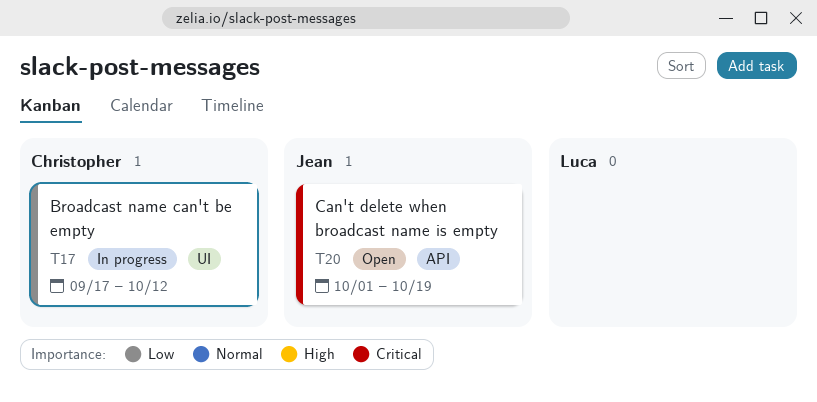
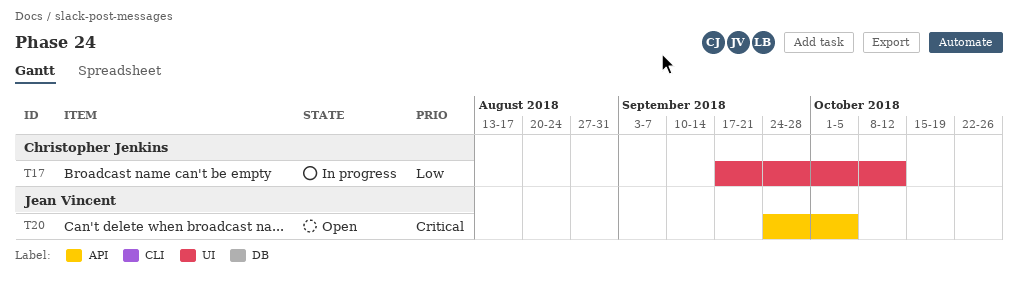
T20, start: Oct 1 -> Sep 24
T20, due: Oct 19 -> Oct 5

